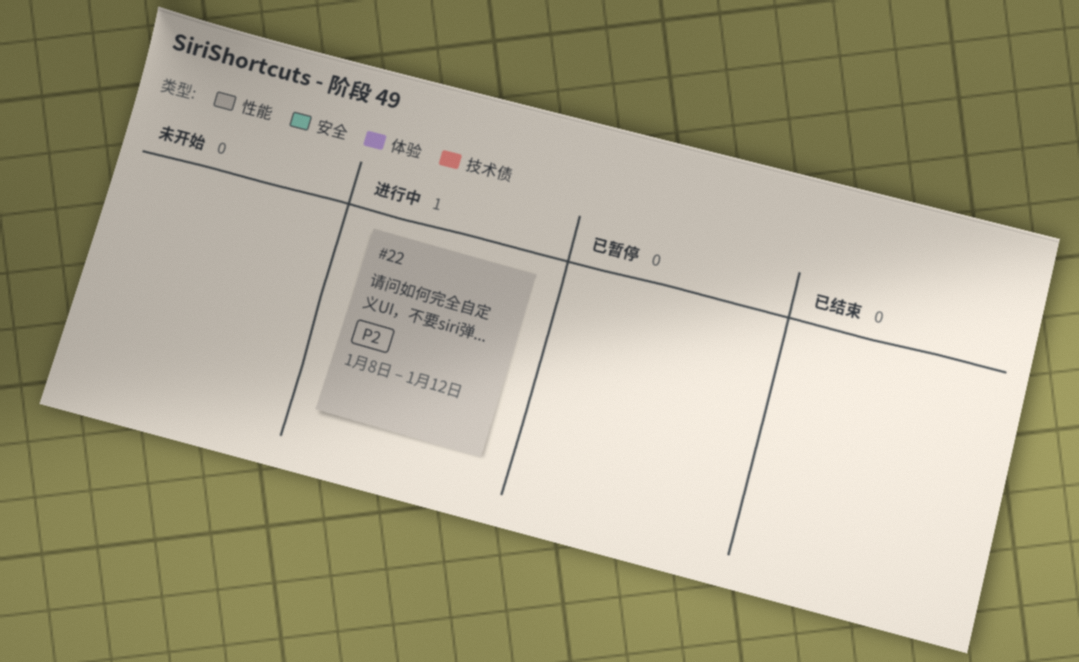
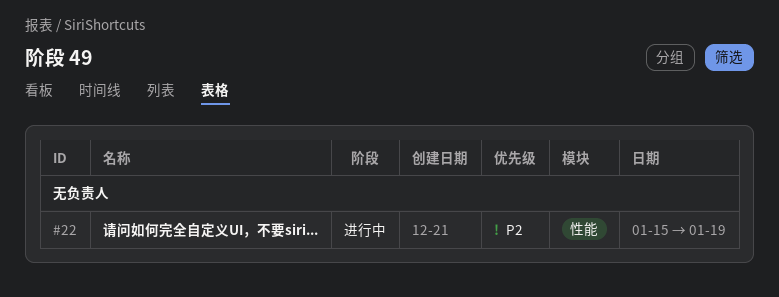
#22, start: Jan 8 -> Jan 15
#22, due: Jan 12 -> Jan 19

